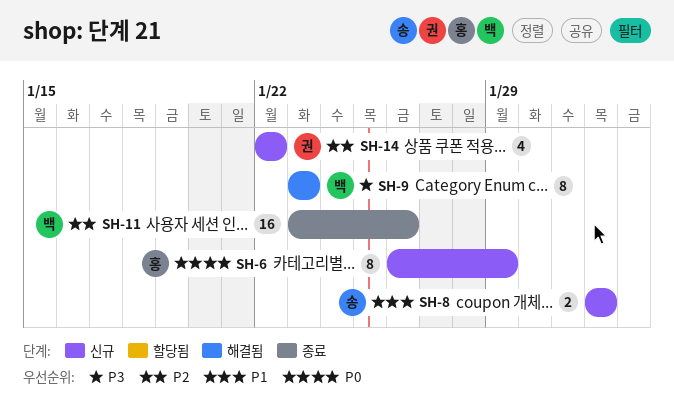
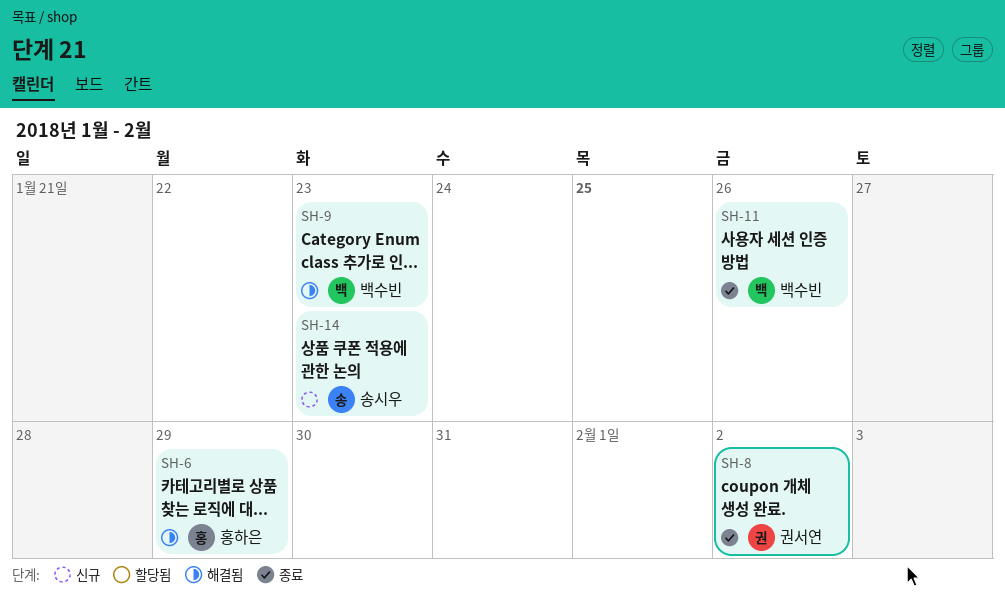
SH-6, status: 신규 -> 해결됨
SH-8, status: 신규 -> 종료
SH-8, owner: 송시우 -> 권서연
SH-8, due: Feb 1 -> Feb 2
SH-14, owner: 권서연 -> 송시우
SH-14, due: Jan 22 -> Jan 23

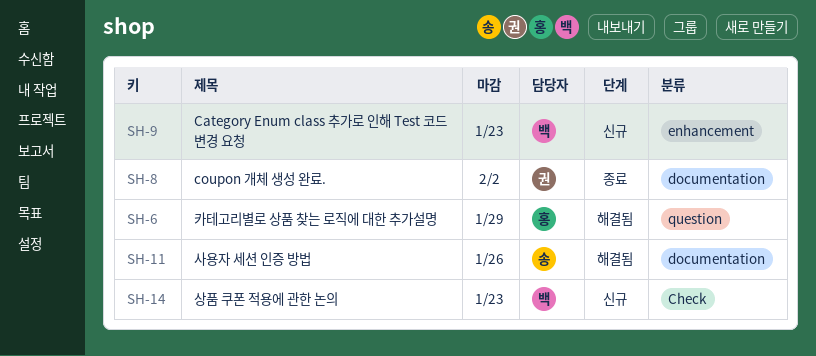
SH-9, status: 해결됨 -> 신규
SH-11, status: 종료 -> 해결됨
SH-11, owner: 백수빈 -> 송시우
SH-14, owner: 송시우 -> 백수빈

